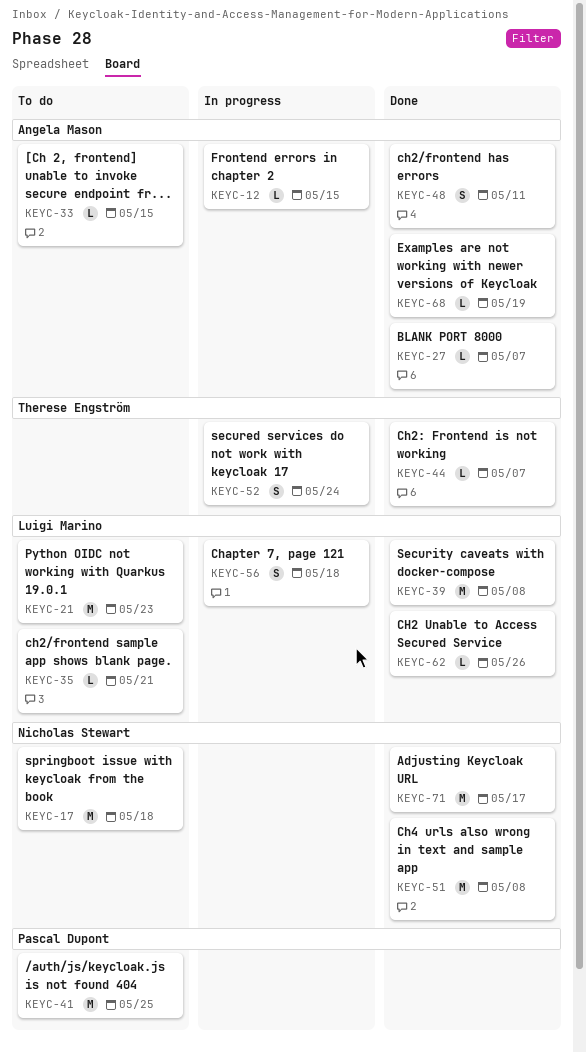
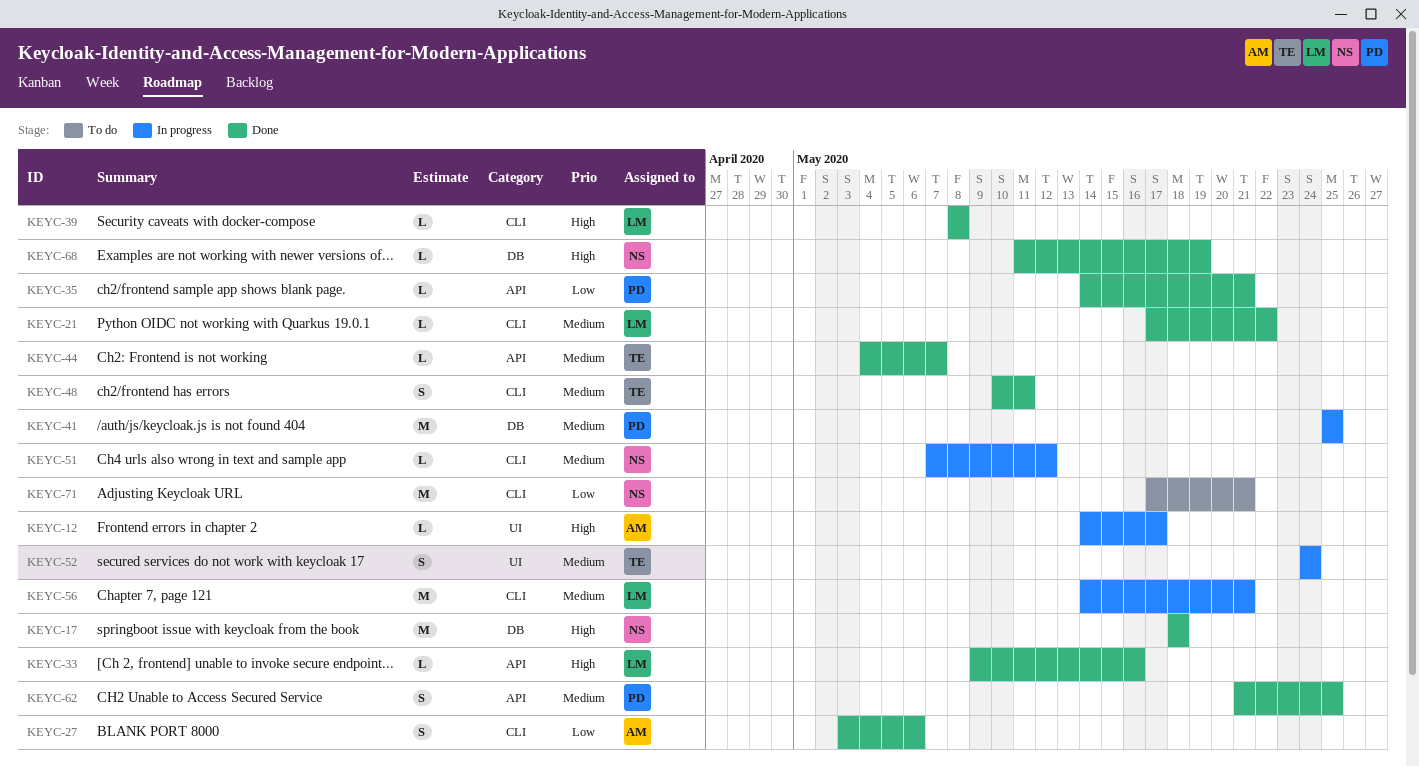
KEYC-12, due: May 15 -> May 17
KEYC-17, status: To do -> Done
KEYC-21, status: To do -> Done
KEYC-21, estimate: M -> L
KEYC-21, due: May 23 -> May 22
KEYC-27, estimate: L -> S
KEYC-27, due: May 7 -> May 6
KEYC-33, status: To do -> Done
KEYC-33, owner: Angela Mason -> Luigi Marino
KEYC-33, due: May 15 -> May 16
KEYC-35, status: To do -> Done
KEYC-35, owner: Luigi Marino -> Pascal Dupont
KEYC-39, estimate: M -> L
KEYC-41, status: To do -> In progress
KEYC-48, owner: Angela Mason -> Therese Engström
KEYC-51, status: Done -> In progress
KEYC-51, estimate: M -> L
KEYC-51, due: May 8 -> May 12
KEYC-56, estimate: S -> M
KEYC-56, due: May 18 -> May 21
KEYC-62, owner: Luigi Marino -> Pascal Dupont
KEYC-62, estimate: L -> S
KEYC-62, due: May 26 -> May 25
KEYC-68, owner: Angela Mason -> Nicholas Stewart
KEYC-71, status: Done -> To do
KEYC-71, due: May 17 -> May 21

